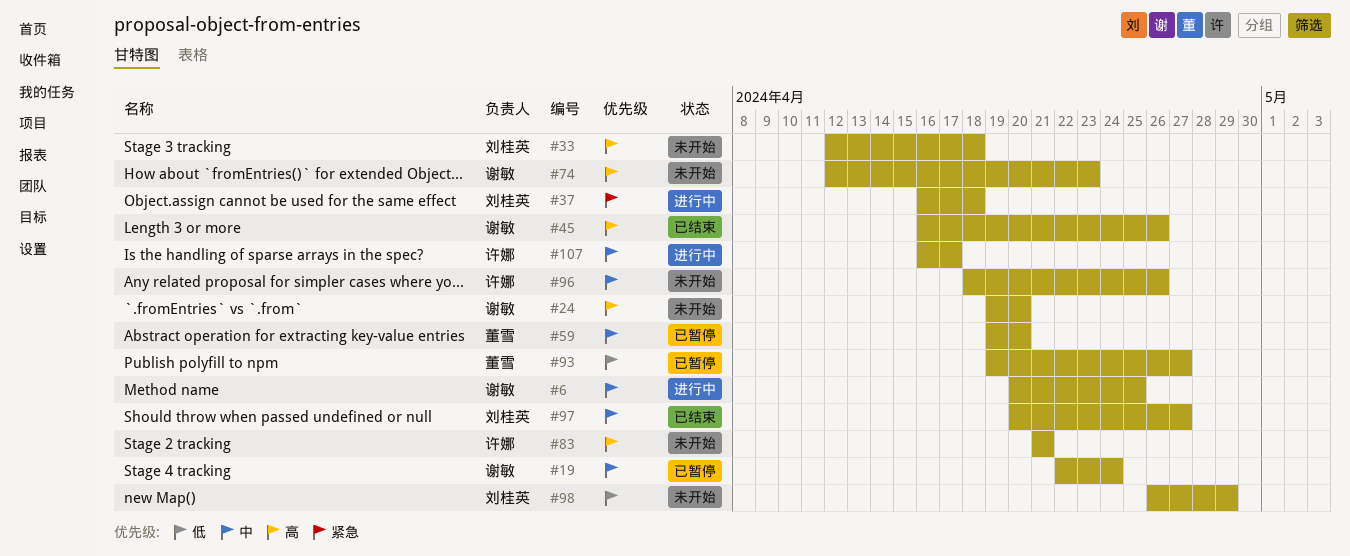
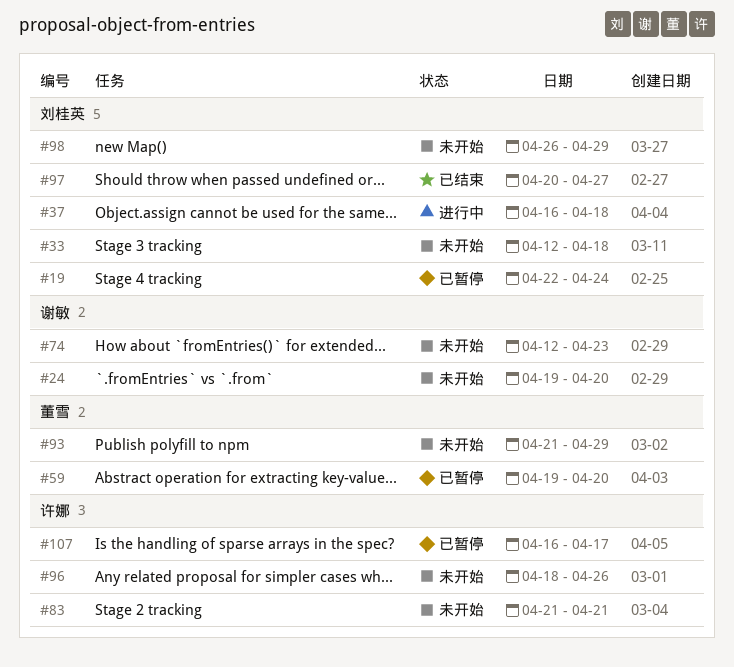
#6: present -> none
#19, owner: 谢敏 -> 刘桂英
#45: present -> none
#93, status: 已暂停 -> 未开始
#93, start: Apr 19 -> Apr 21
#93, due: Apr 27 -> Apr 29
#107, status: 进行中 -> 已暂停

